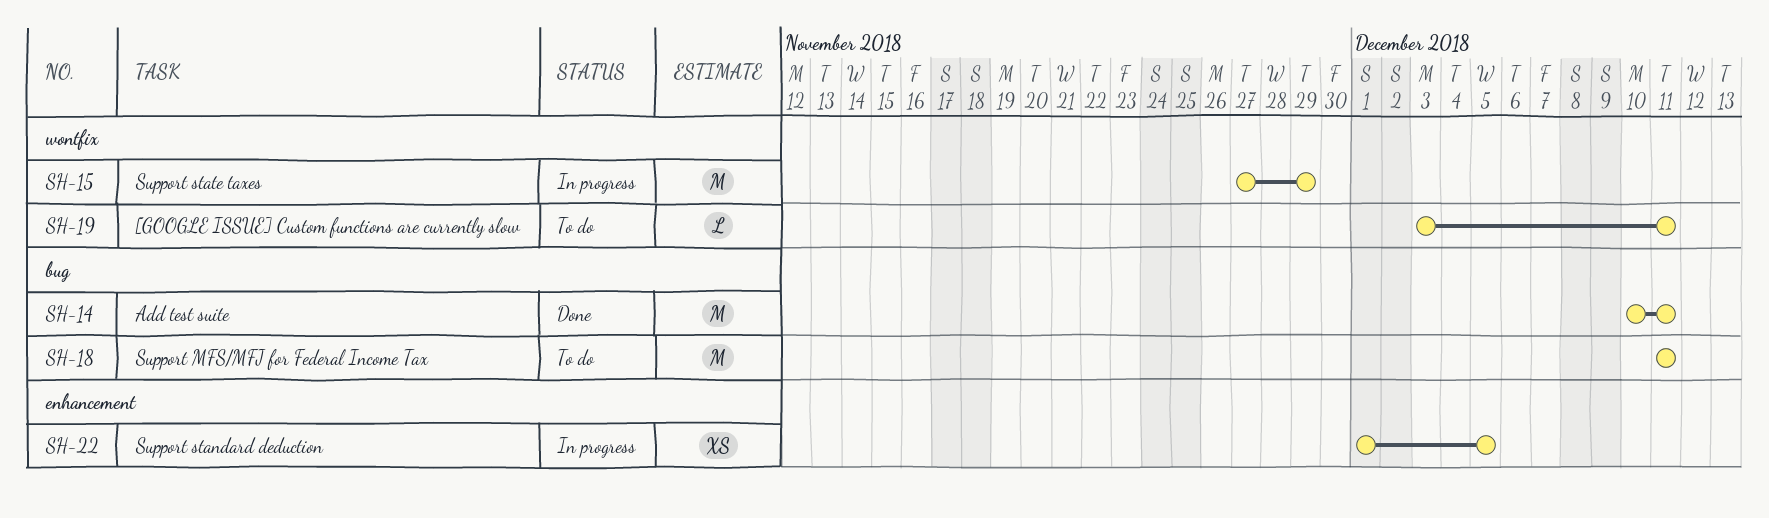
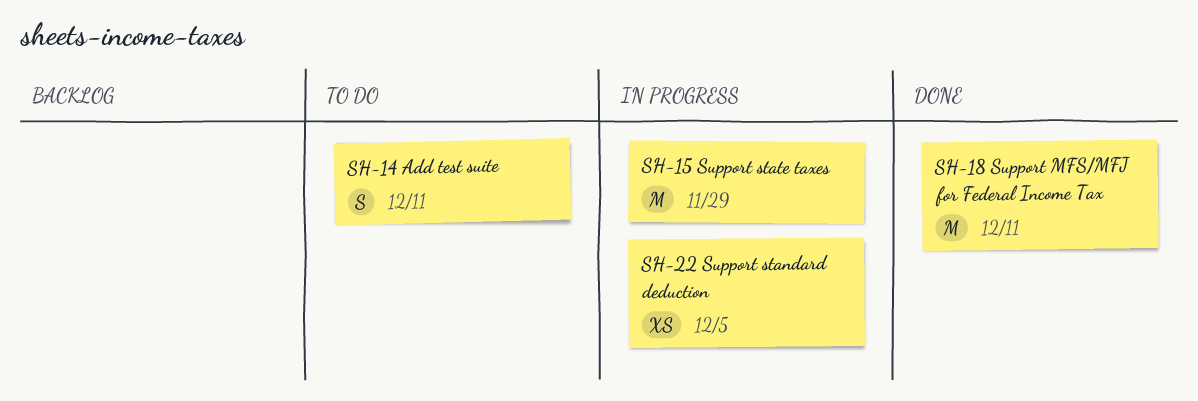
SH-14, status: Done -> To do
SH-14, estimate: M -> S
SH-18, status: To do -> Done
SH-19: present -> none

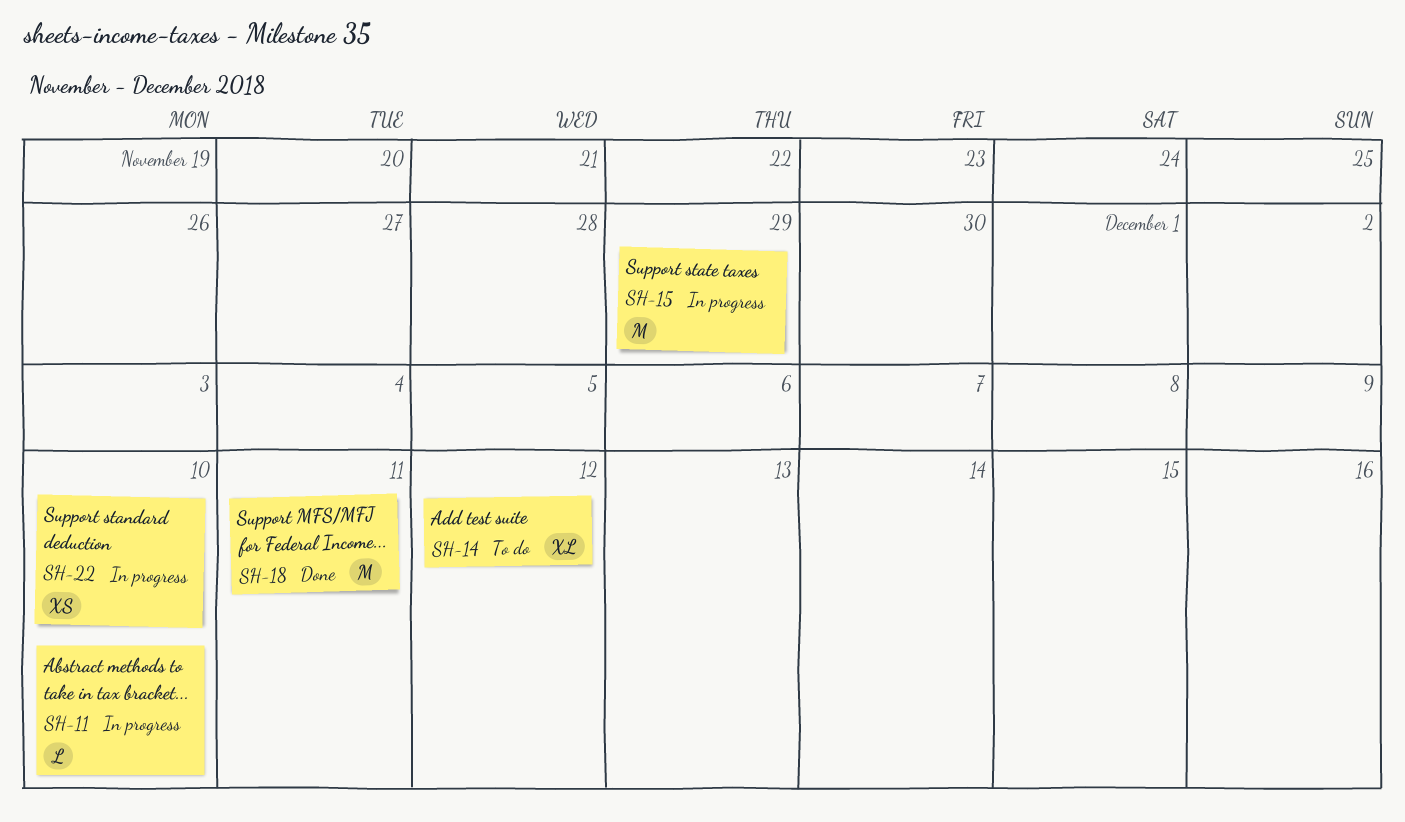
SH-11: none -> present
SH-14, estimate: S -> XL
SH-14, due: Dec 11 -> Dec 12
SH-22, due: Dec 5 -> Dec 10

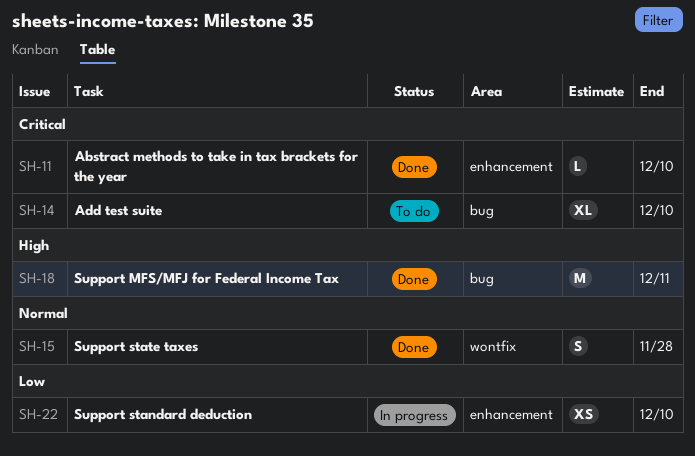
SH-11, status: In progress -> Done
SH-14, due: Dec 12 -> Dec 10
SH-15, status: In progress -> Done
SH-15, estimate: M -> S
SH-15, due: Nov 29 -> Nov 28

